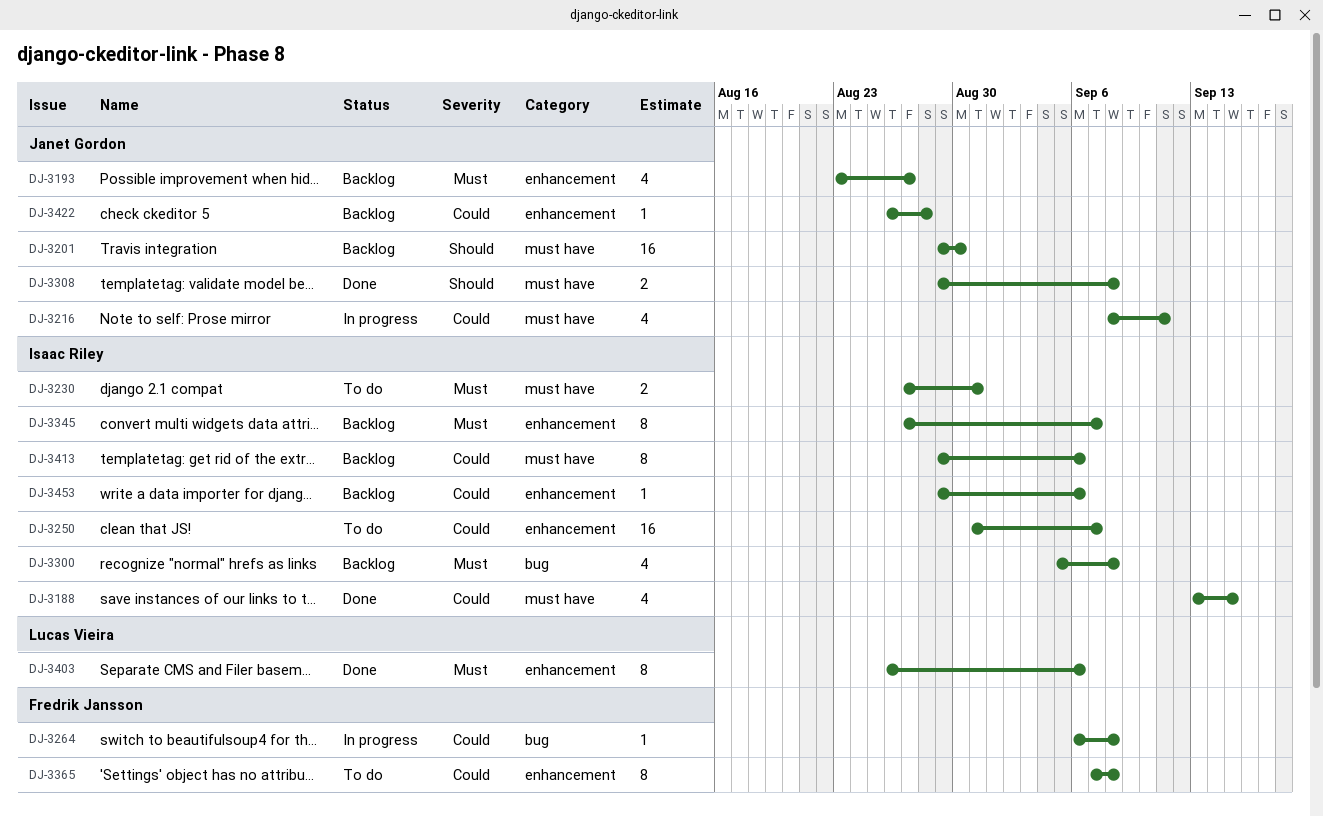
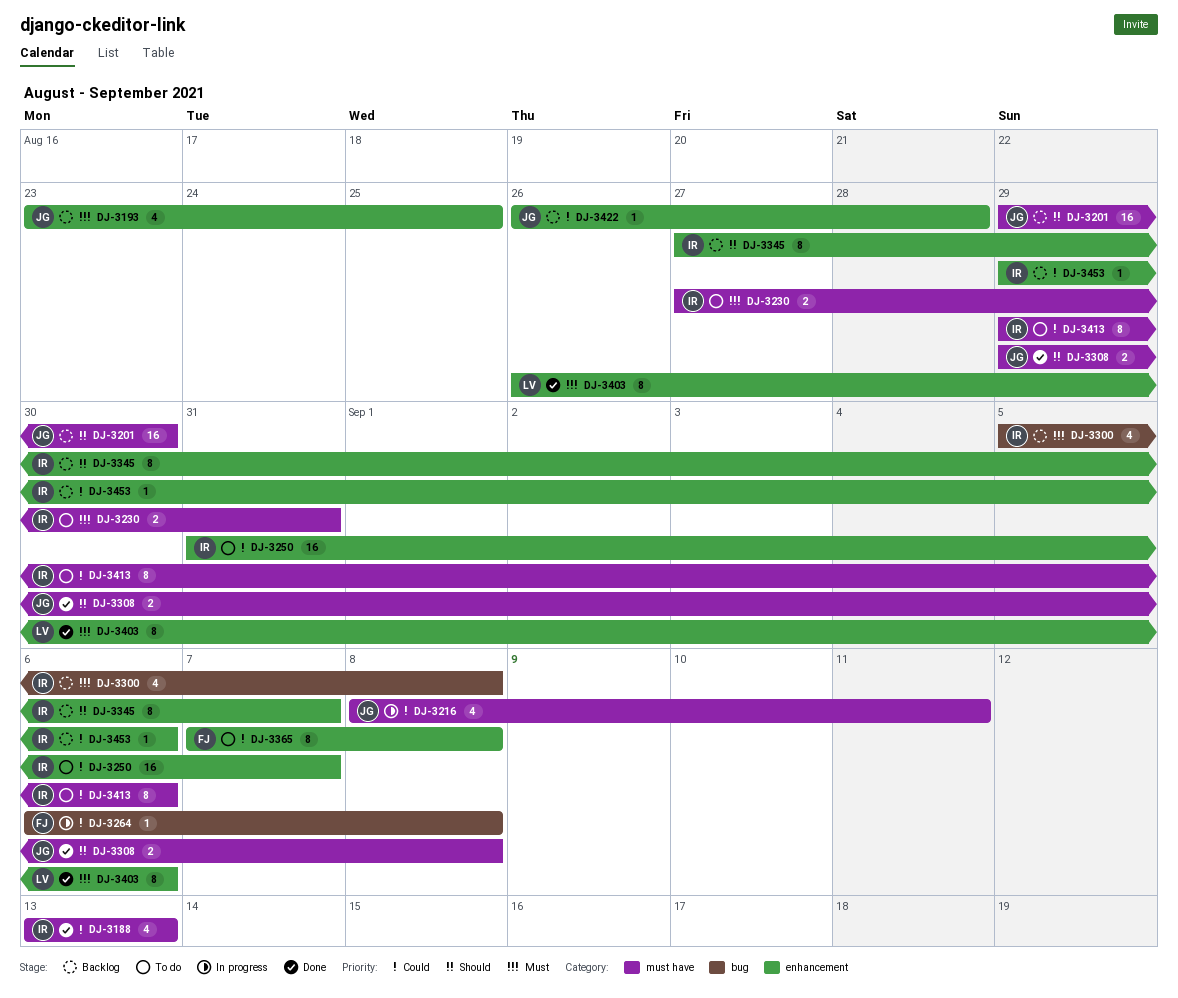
DJ-3188, due: Sep 15 -> Sep 13
DJ-3193, due: Aug 27 -> Aug 25
DJ-3345, priority: Must -> Should
DJ-3413, status: Backlog -> To do

